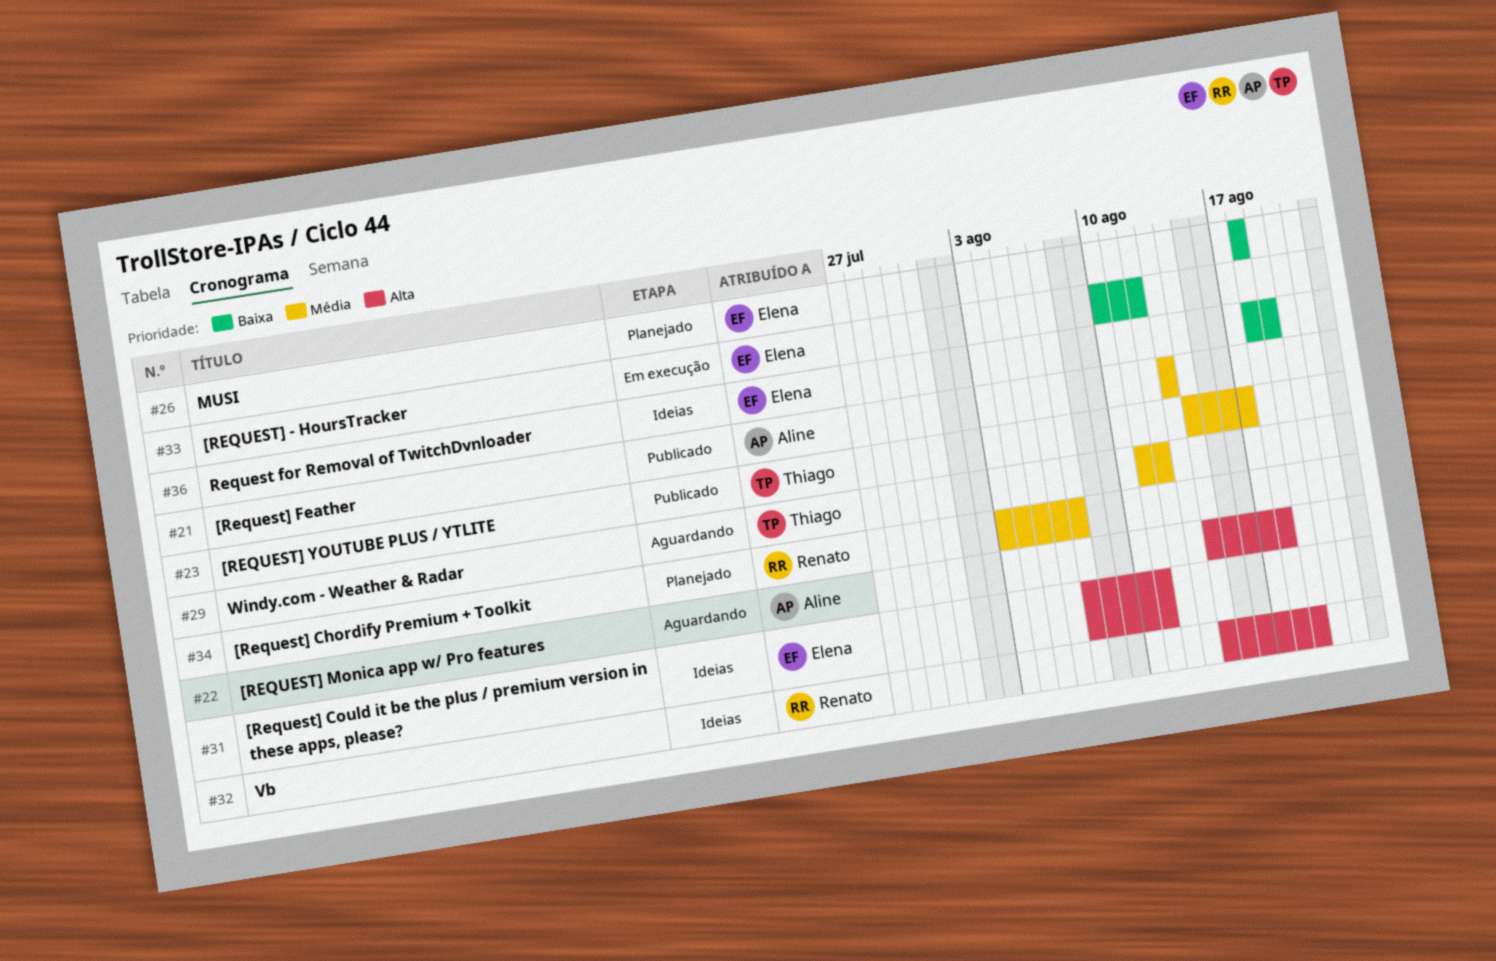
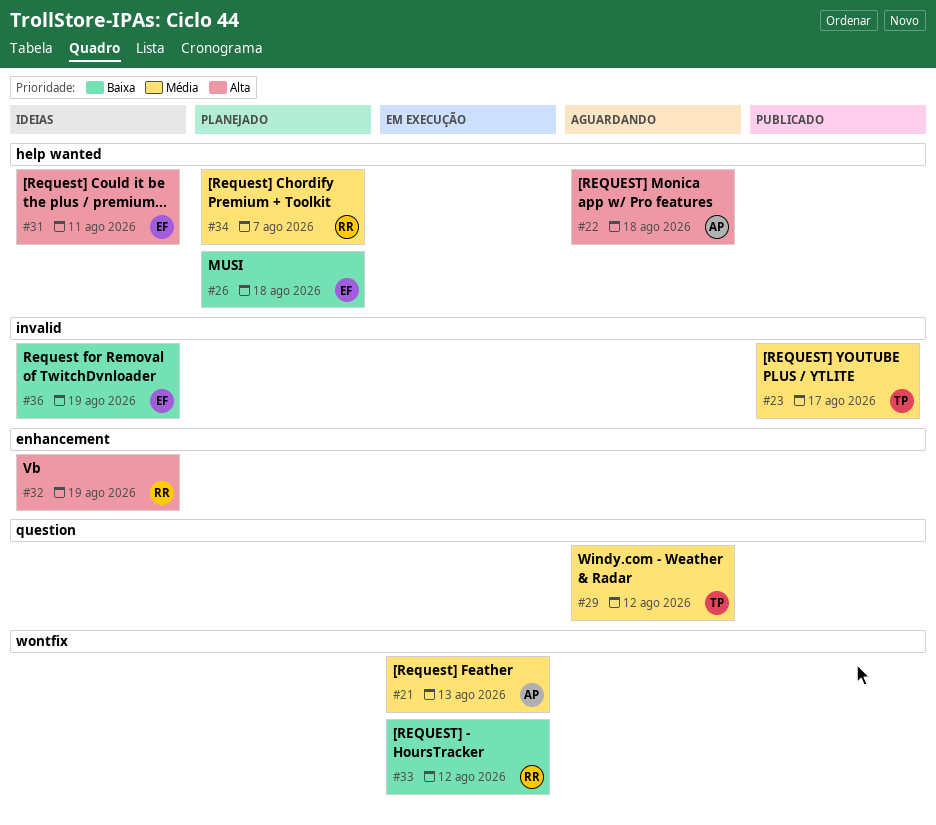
#21, status: Publicado -> Em execução
#33, owner: Elena -> Renato

